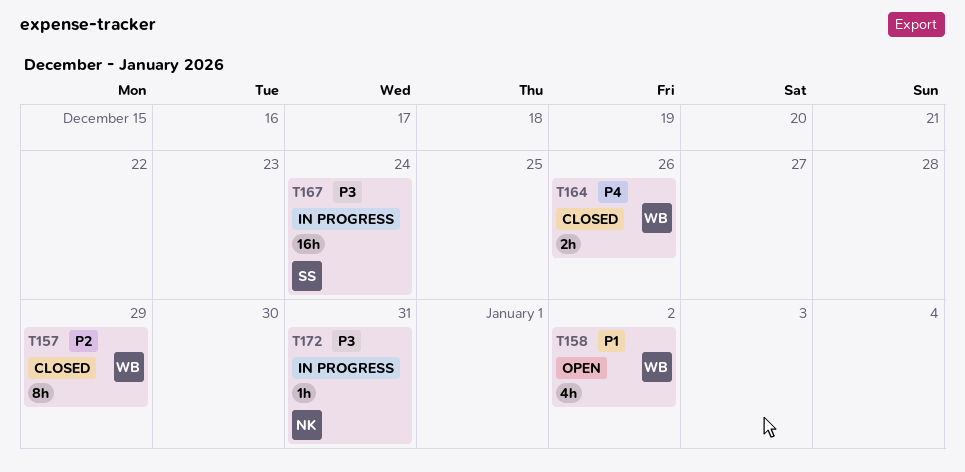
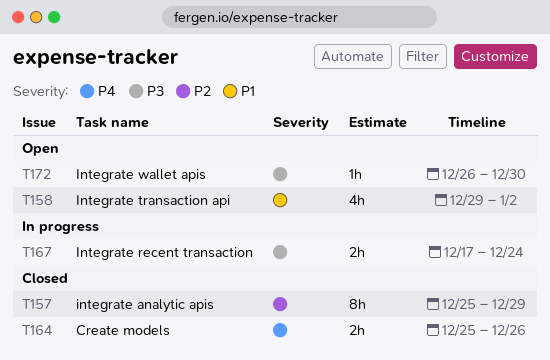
T167, estimate: 16h -> 2h
T172, status: In progress -> Open
T172, due: Dec 31 -> Dec 30

